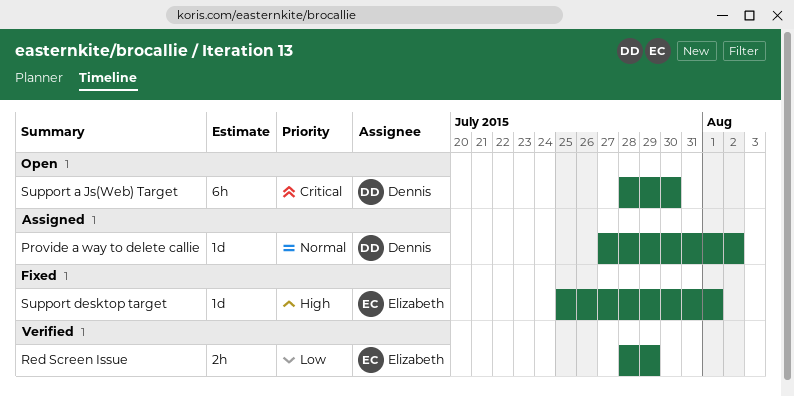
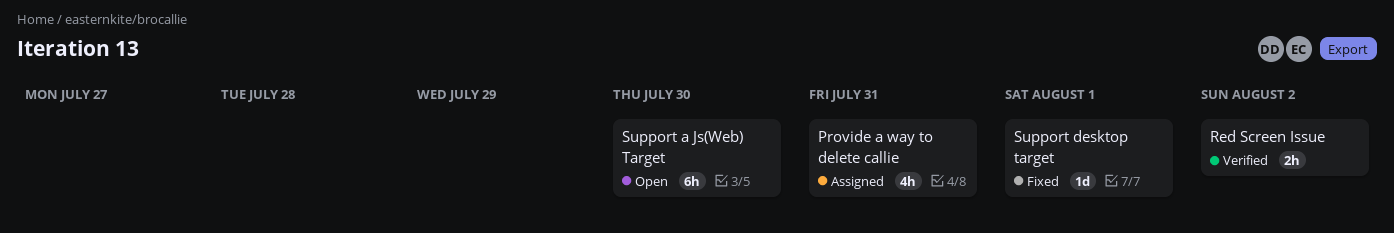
Provide a way to delete callie, estimate: 1d -> 4h
Provide a way to delete callie, due: Aug 2 -> Jul 31
Red Screen Issue, due: Jul 29 -> Aug 2

